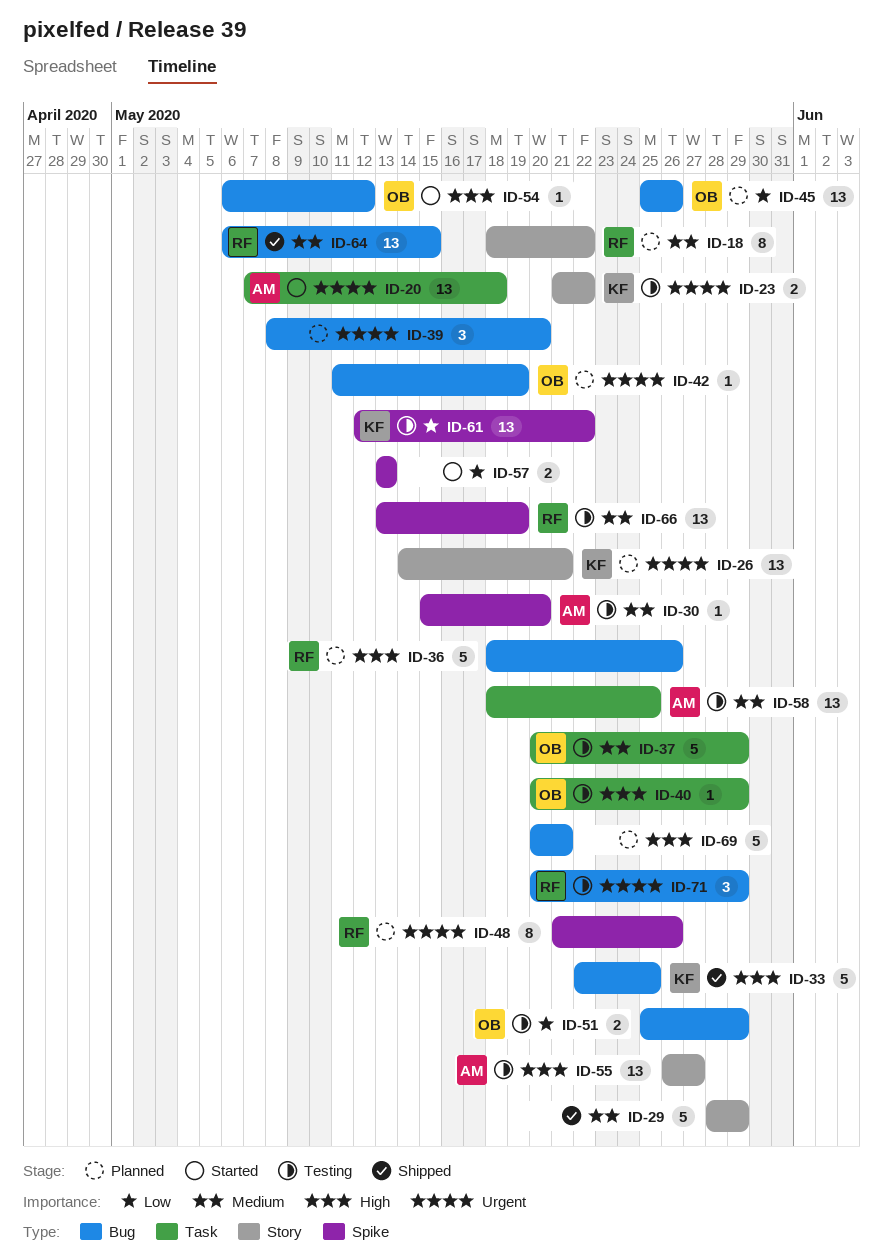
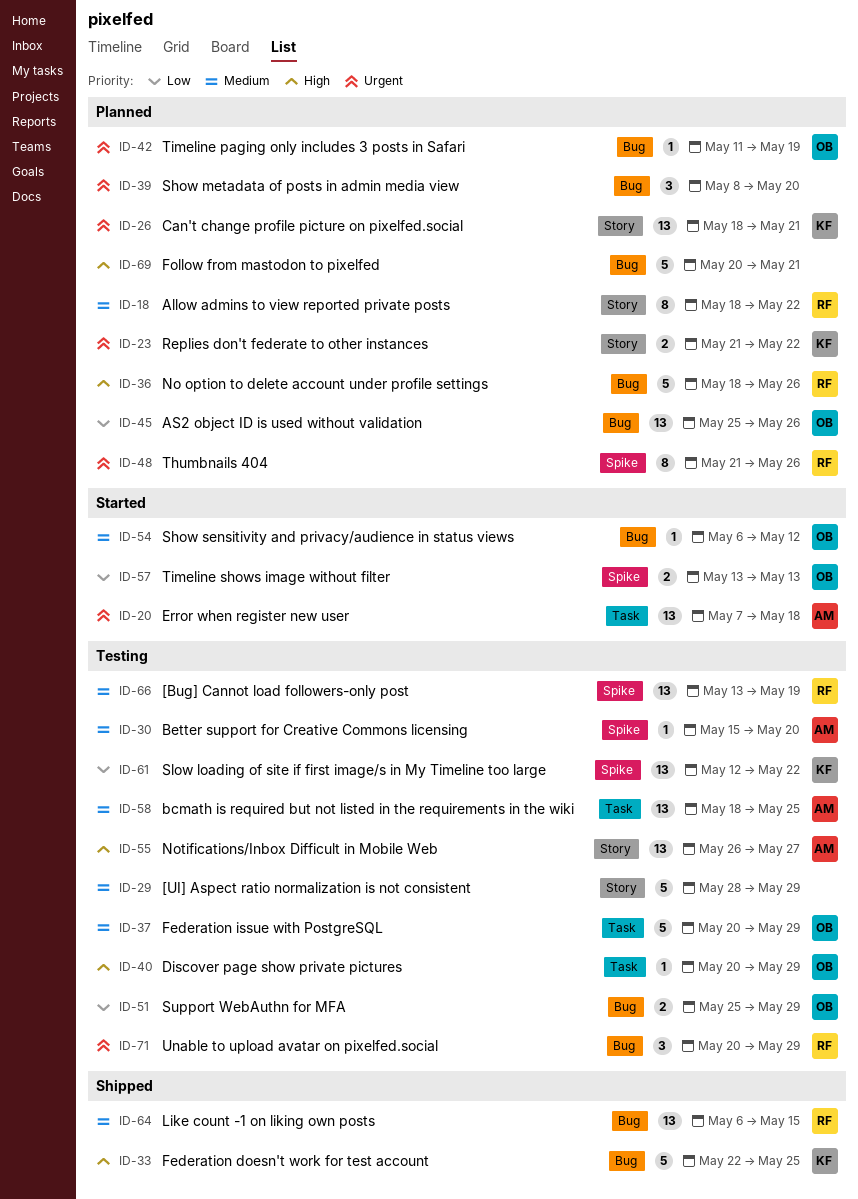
ID-23, status: Testing -> Planned
ID-26, start: May 14 -> May 18
ID-29, status: Shipped -> Testing
ID-54, priority: High -> Medium
ID-57, owner: none -> OB

